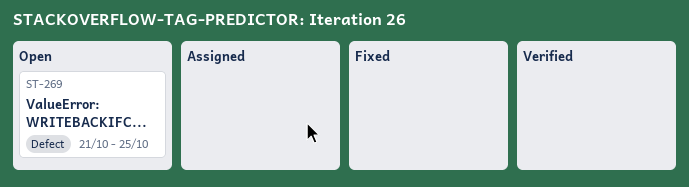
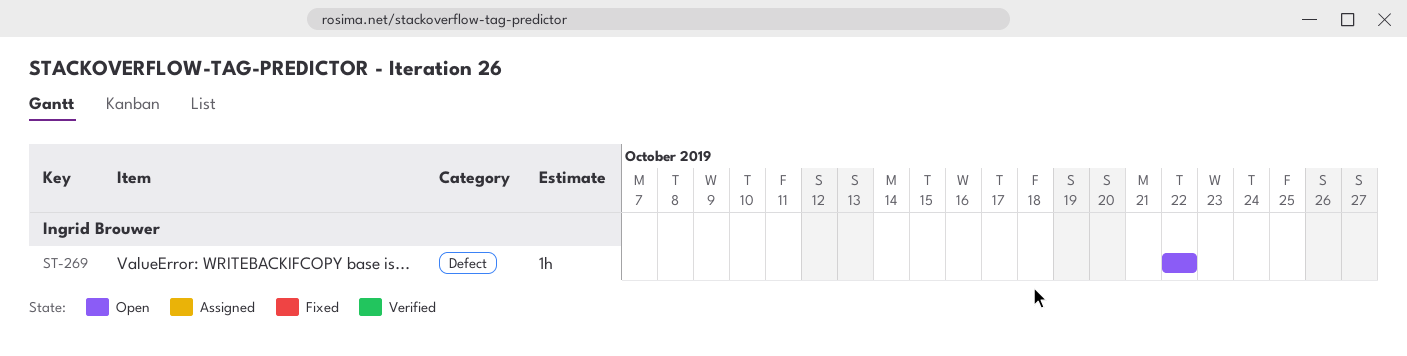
ST-269, start: Oct 21 -> Oct 22
ST-269, due: Oct 25 -> Oct 22

